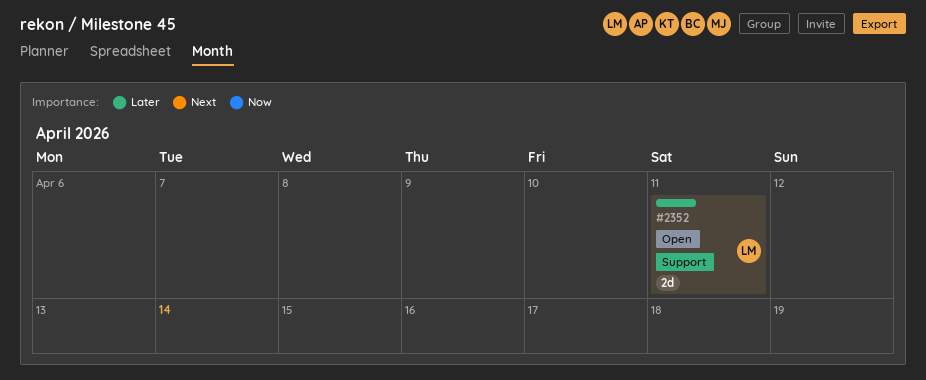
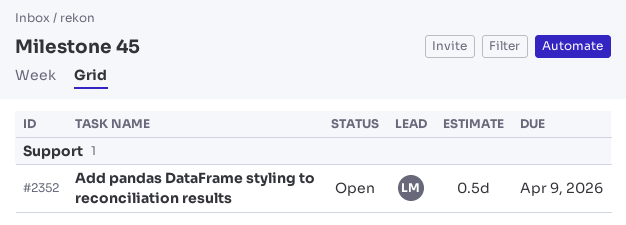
#2352, estimate: 2d -> 0.5d
#2352, due: Apr 11 -> Apr 9

